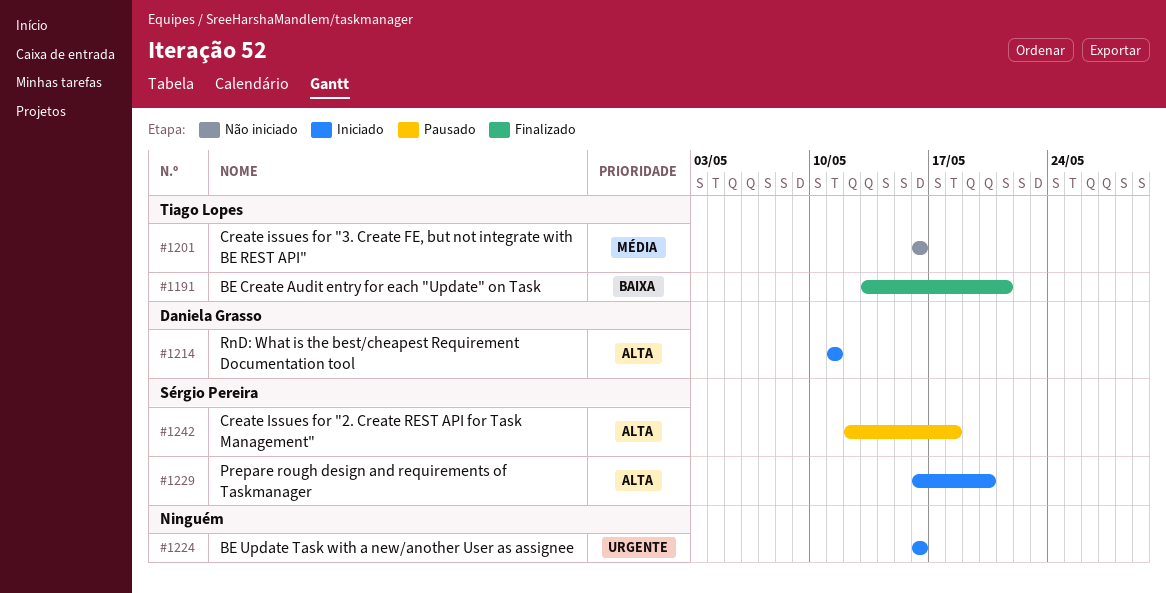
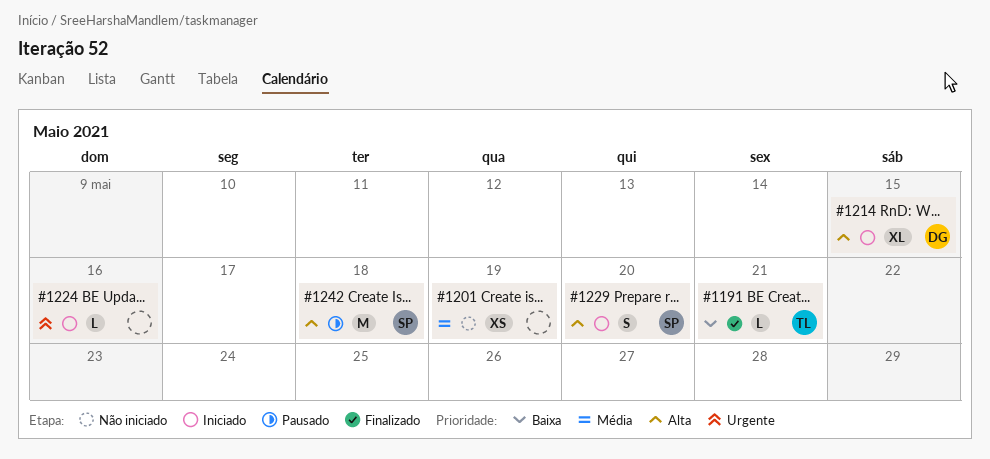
#1201, owner: Tiago Lopes -> none
#1201, due: May 16 -> May 19
#1214, due: May 11 -> May 15

